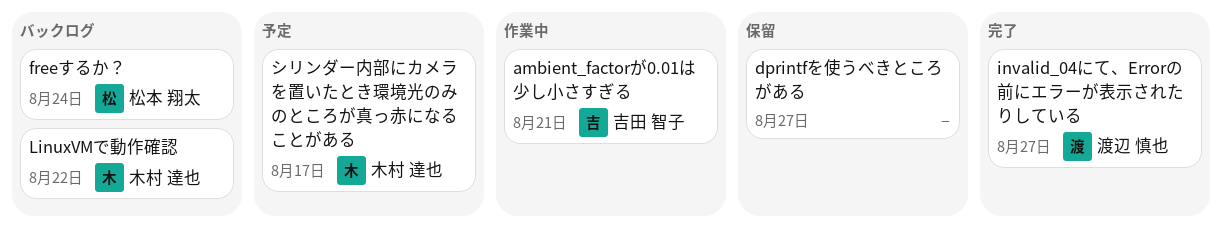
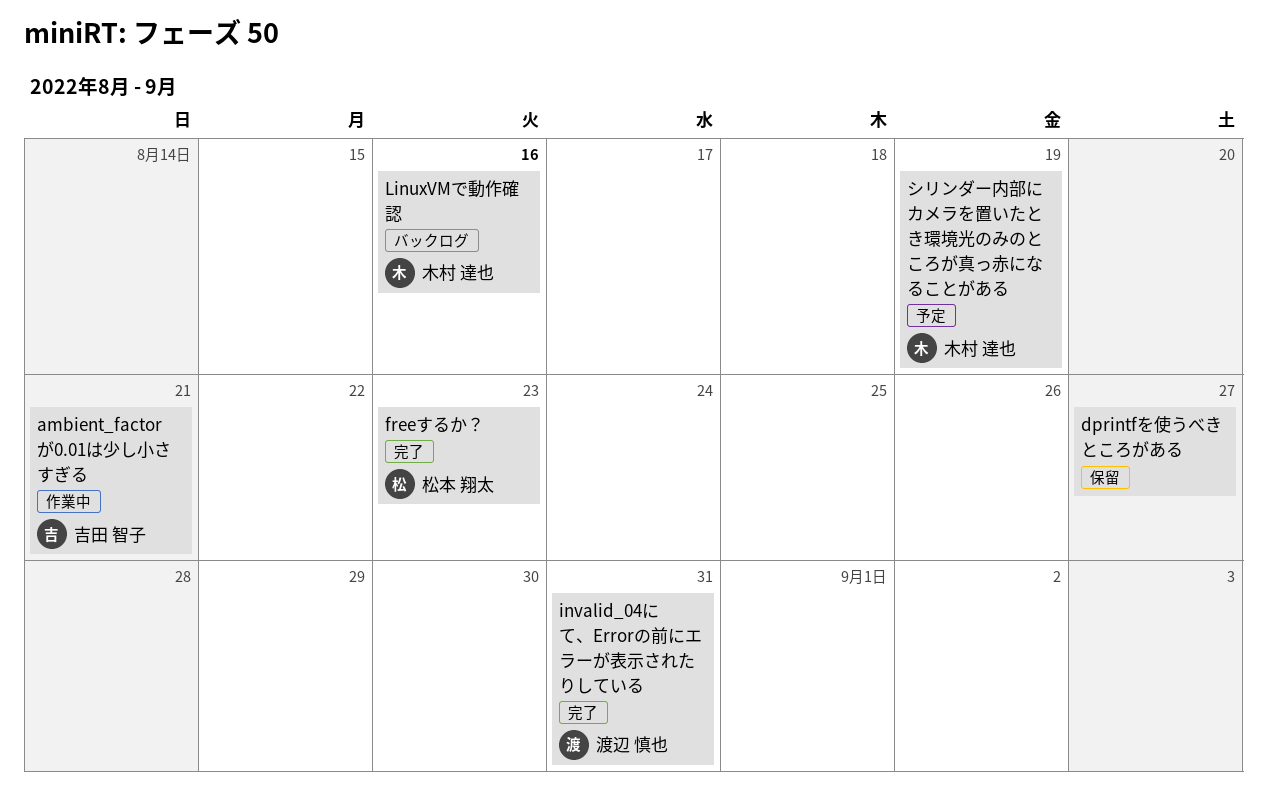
freeするか？, status: バックログ -> 完了
freeするか？, due: Aug 24 -> Aug 23
invalid_04にて、Errorの前にエラーが表示されたりしている, due: Aug 27 -> Aug 31
LinuxVMで動作確認, due: Aug 22 -> Aug 16
シリンダー内部にカメラを置いたとき環境光のみのところが真っ赤になることがある, due: Aug 17 -> Aug 19

